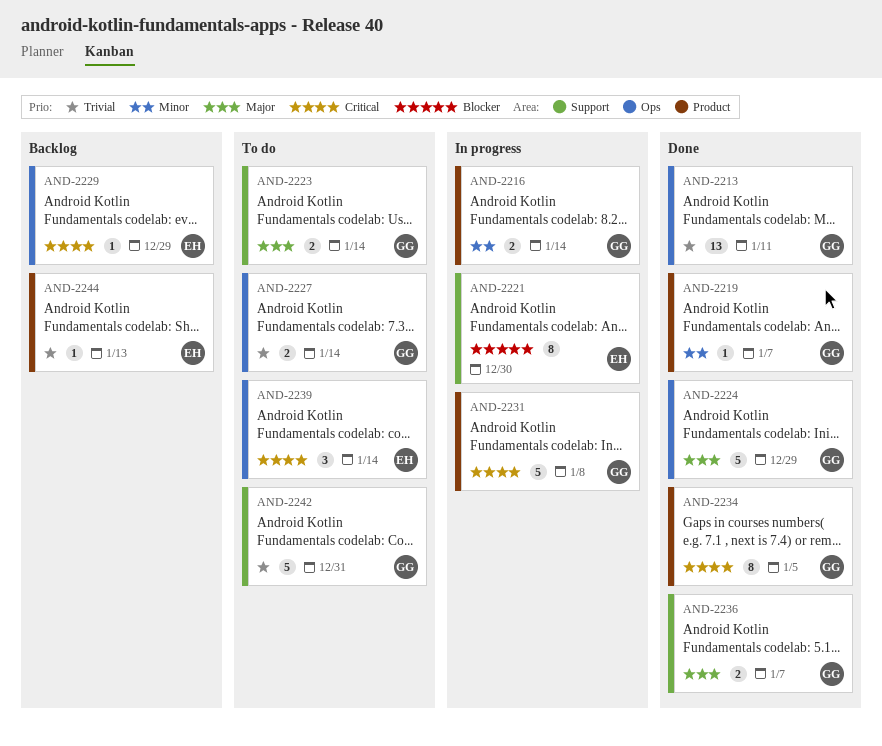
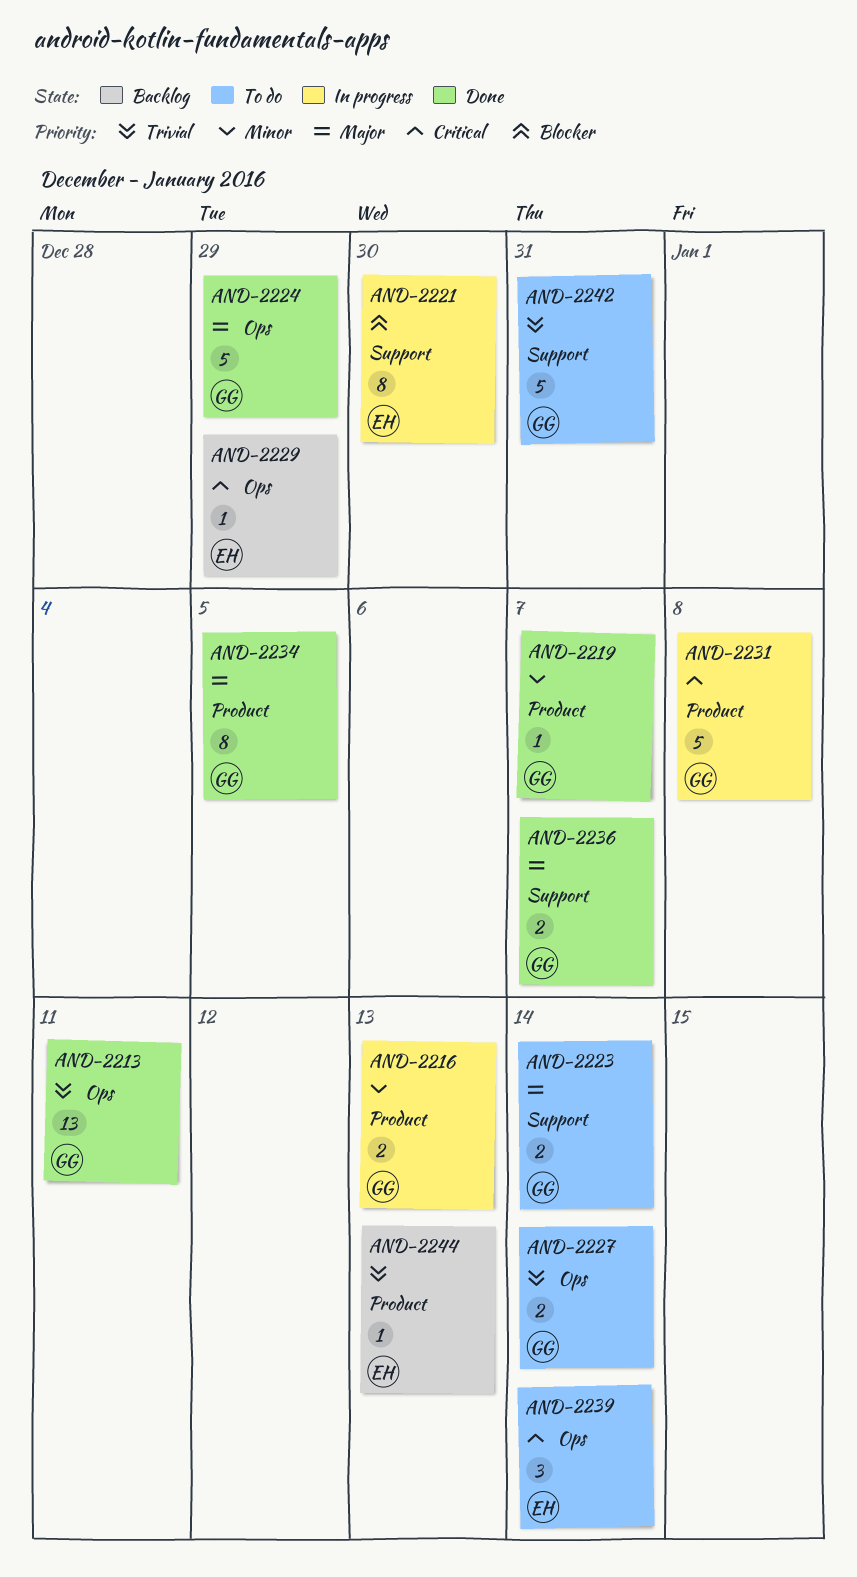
AND-2216, due: Jan 14 -> Jan 13
AND-2234, priority: Critical -> Major

